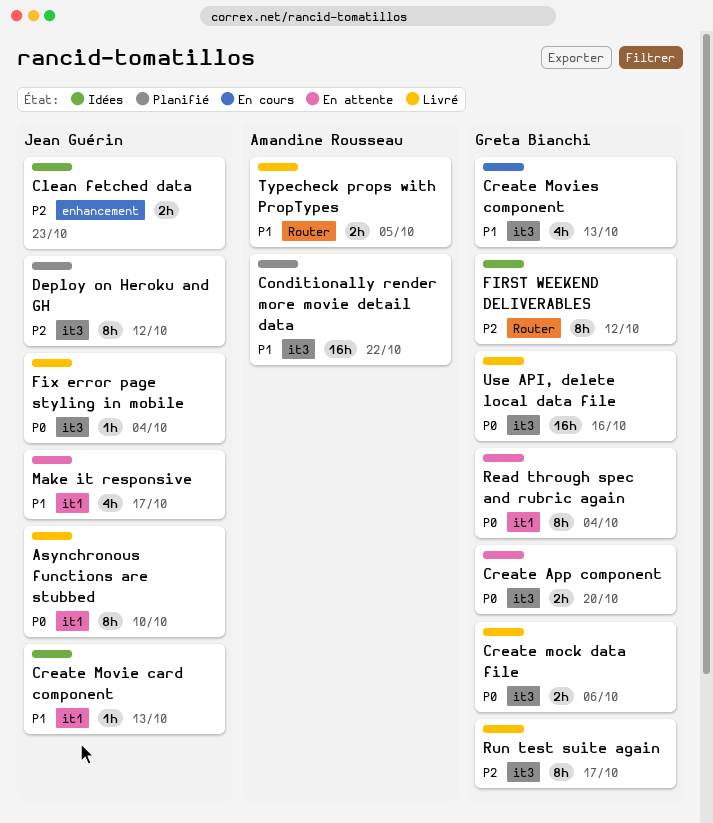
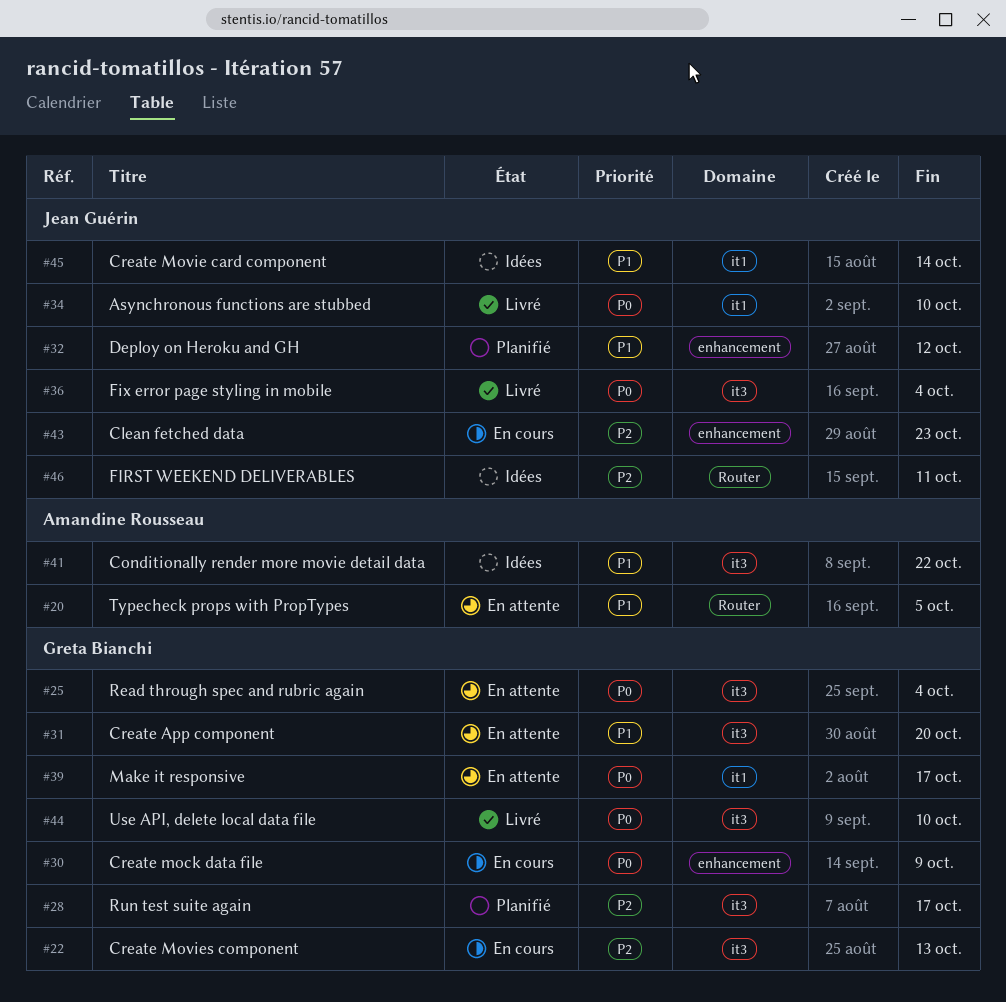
Clean fetched data, status: Idées -> En cours
Conditionally render more movie detail data, status: Planifié -> Idées
Create App component, priority: P0 -> P1
Create mock data file, status: Livré -> En cours
Create mock data file, label: it3 -> enhancement
Create mock data file, due: Oct 6 -> Oct 9
Create Movie card component, due: Oct 13 -> Oct 14
Create Movies component, priority: P1 -> P2
Deploy on Heroku and GH, priority: P2 -> P1
Deploy on Heroku and GH, label: it3 -> enhancement
FIRST WEEKEND DELIVERABLES, owner: Greta Bianchi -> Jean Guérin
FIRST WEEKEND DELIVERABLES, due: Oct 12 -> Oct 11
Make it responsive, owner: Jean Guérin -> Greta Bianchi
Make it responsive, priority: P1 -> P0
Read through spec and rubric again, label: it1 -> it3
Run test suite again, status: Livré -> Planifié
Typecheck props with PropTypes, status: Livré -> En attente
Use API, delete local data file, due: Oct 16 -> Oct 10

